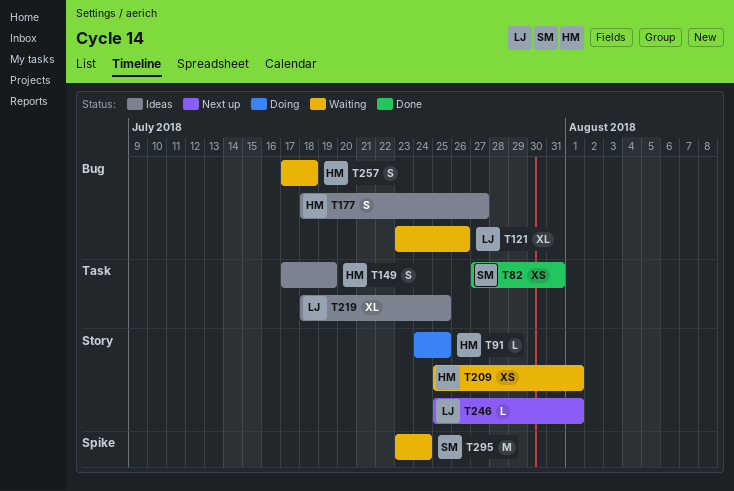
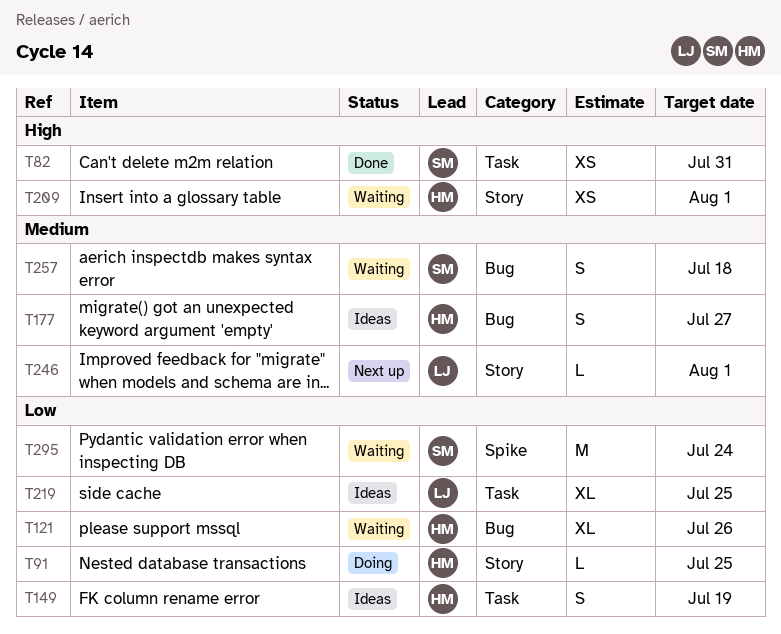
T121, owner: LJ -> HM
T257, owner: HM -> SM

